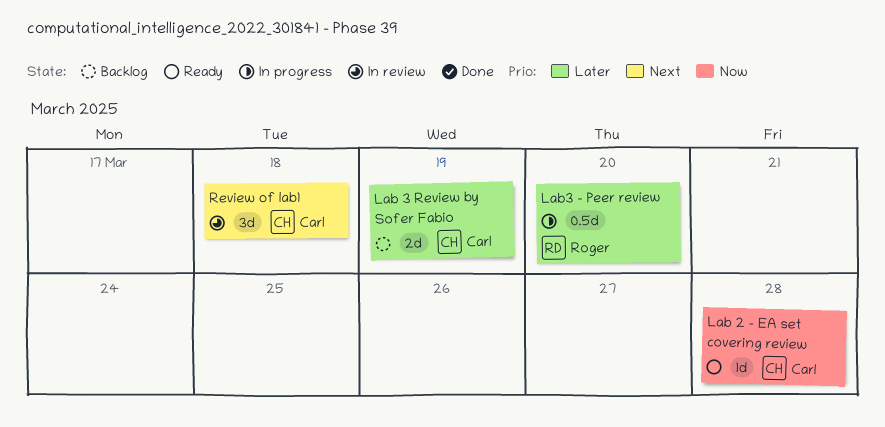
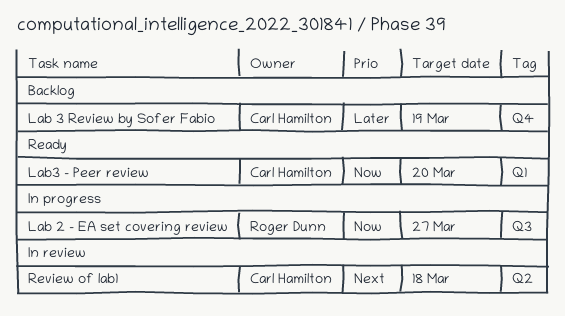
Lab 2 - EA set covering review, status: Ready -> In progress
Lab 2 - EA set covering review, owner: Carl Hamilton -> Roger Dunn
Lab 2 - EA set covering review, due: Mar 28 -> Mar 27
Lab3 - Peer review, status: In progress -> Ready
Lab3 - Peer review, owner: Roger Dunn -> Carl Hamilton
Lab3 - Peer review, priority: Later -> Now

